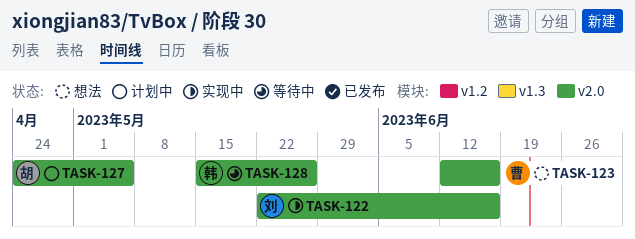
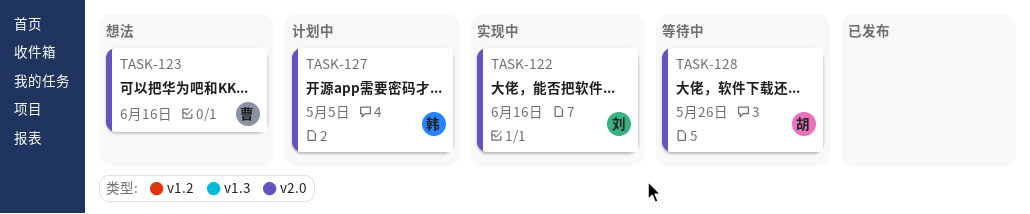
TASK-127, owner: 胡 -> 韩
TASK-128, owner: 韩 -> 胡

